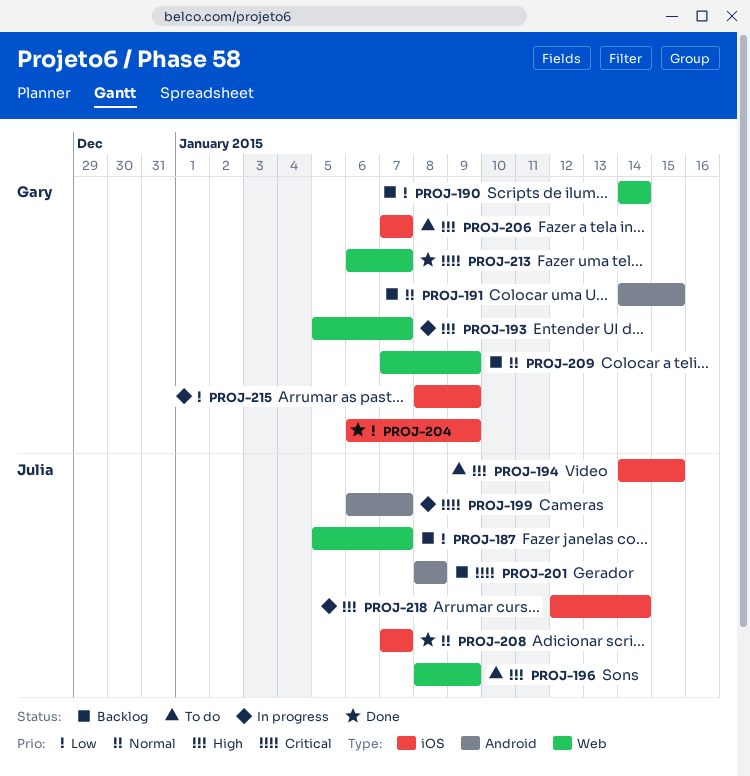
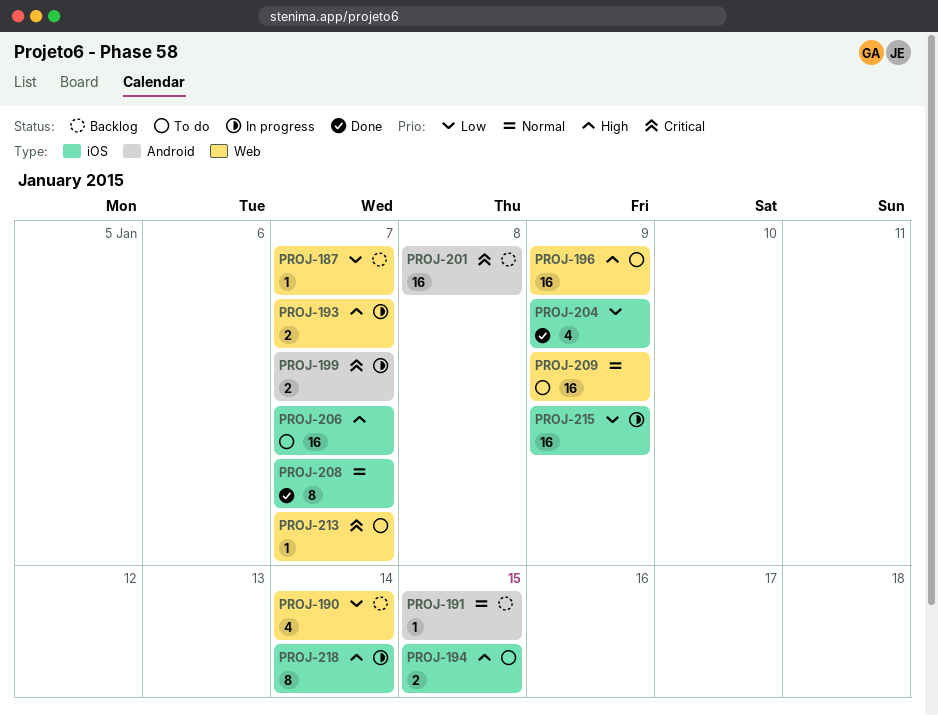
PROJ-209, status: Backlog -> To do
PROJ-213, status: Done -> To do

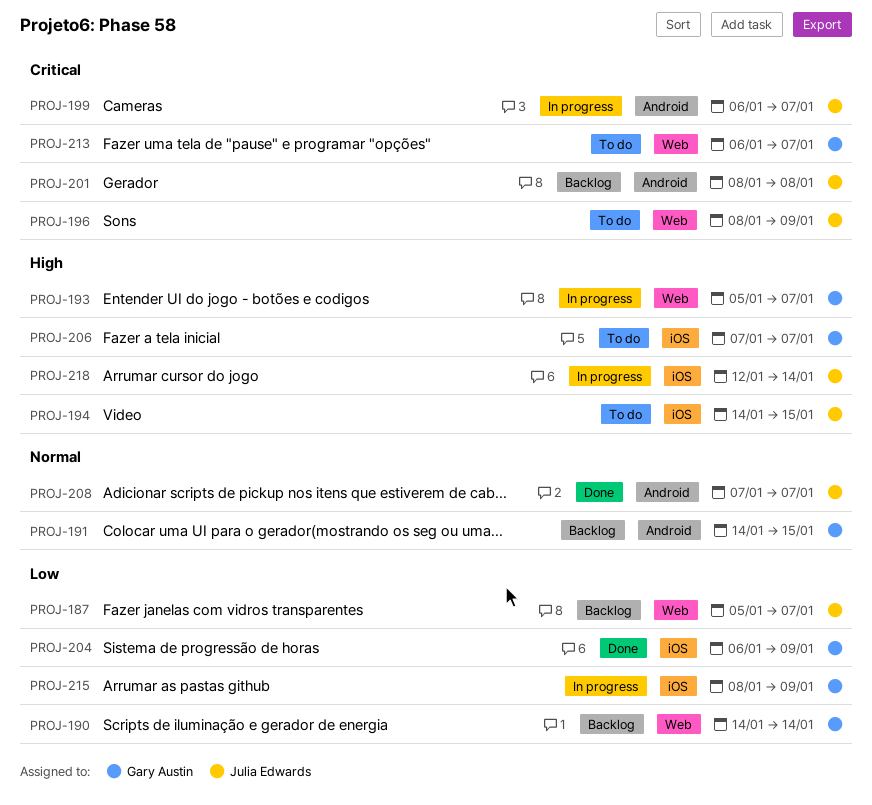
PROJ-196, priority: High -> Critical
PROJ-208, label: iOS -> Android
PROJ-209: present -> none

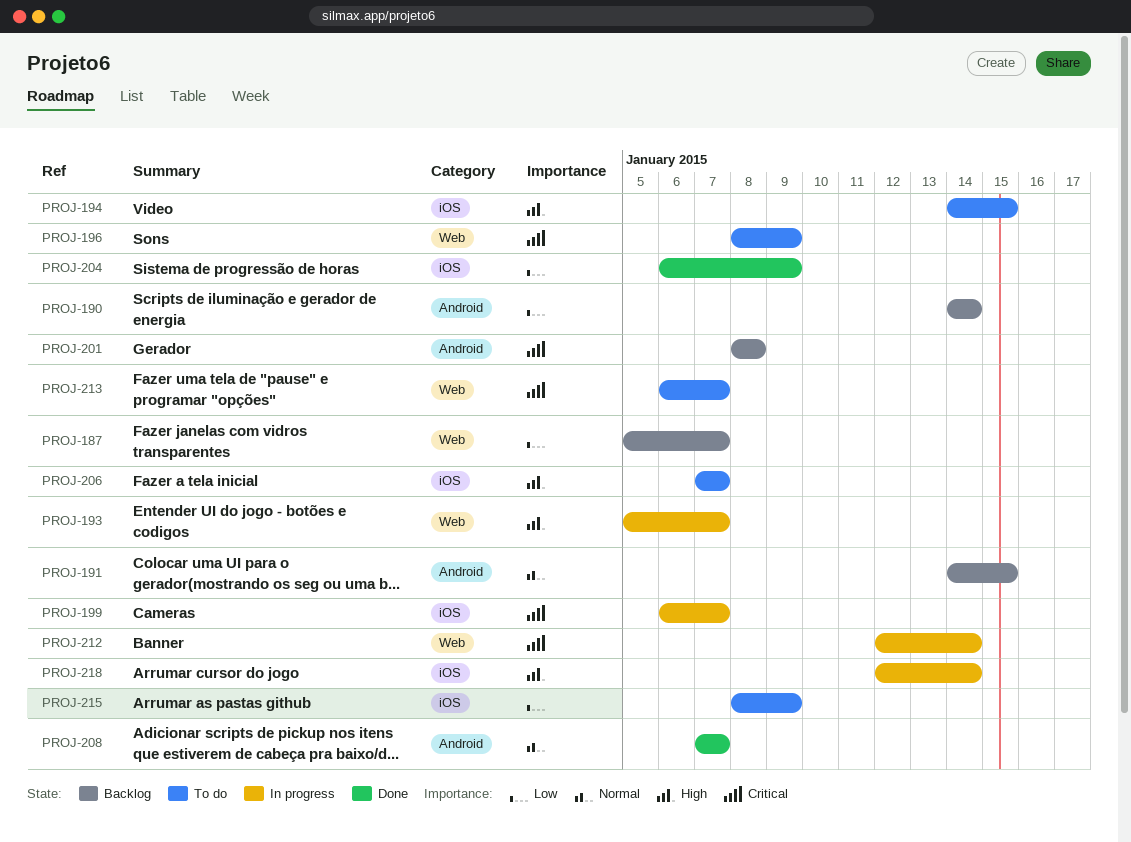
PROJ-190, label: Web -> Android
PROJ-199, label: Android -> iOS
PROJ-212: none -> present
PROJ-215, status: In progress -> To do

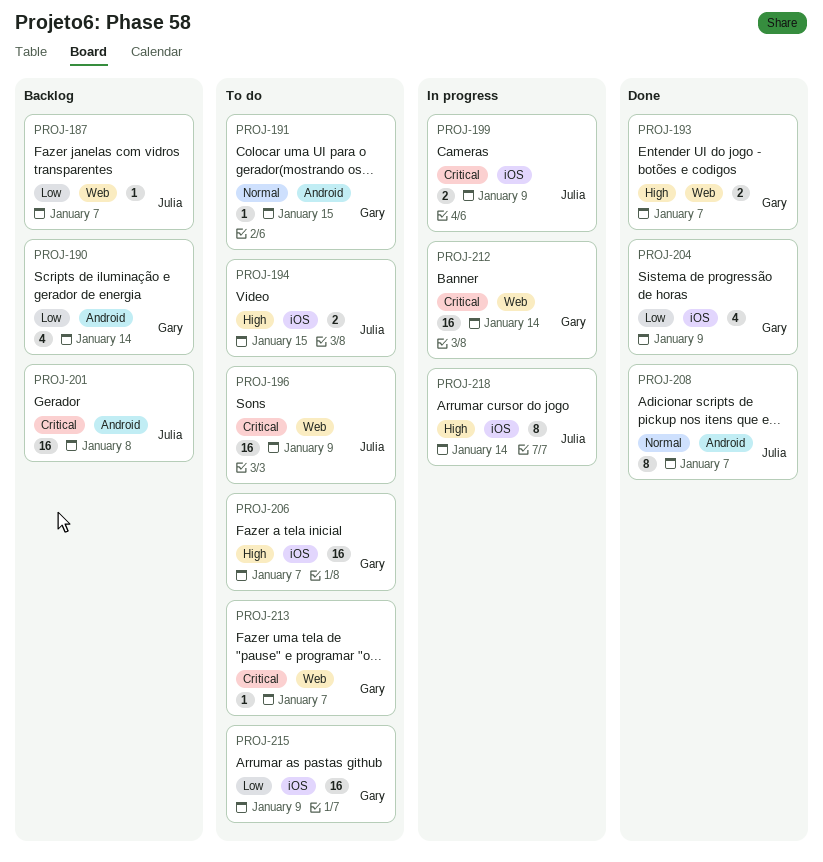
PROJ-191, status: Backlog -> To do
PROJ-193, status: In progress -> Done
PROJ-199, due: Jan 7 -> Jan 9

